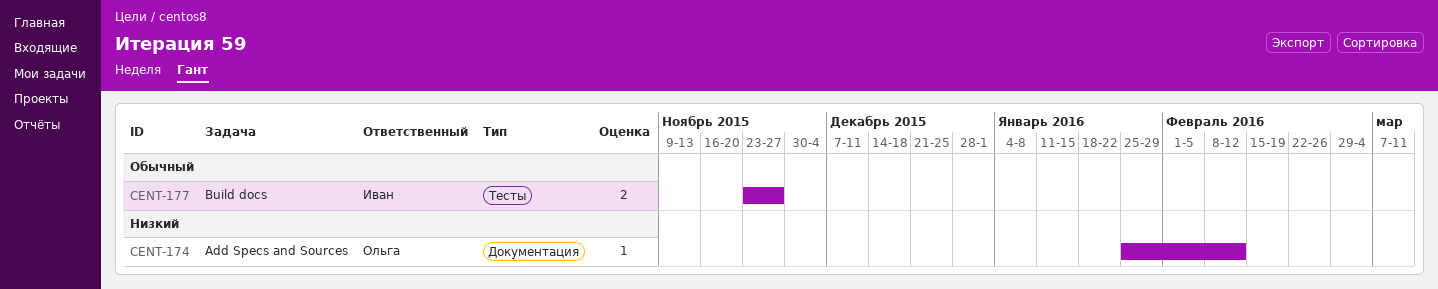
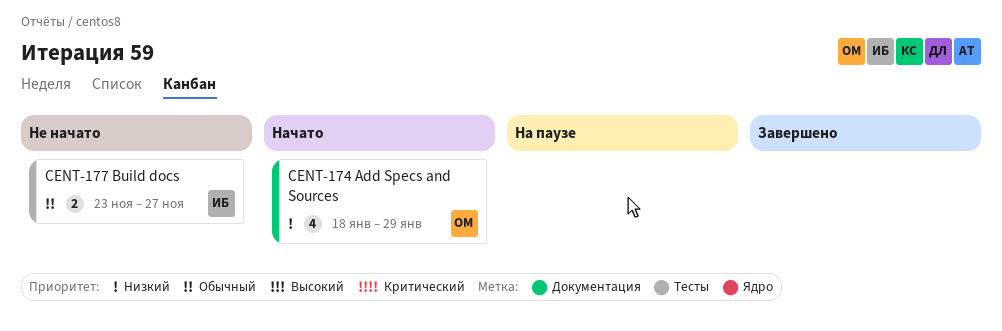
CENT-174, estimate: 1 -> 4
CENT-174, start: Jan 25 -> Jan 18
CENT-174, due: Feb 12 -> Jan 29

